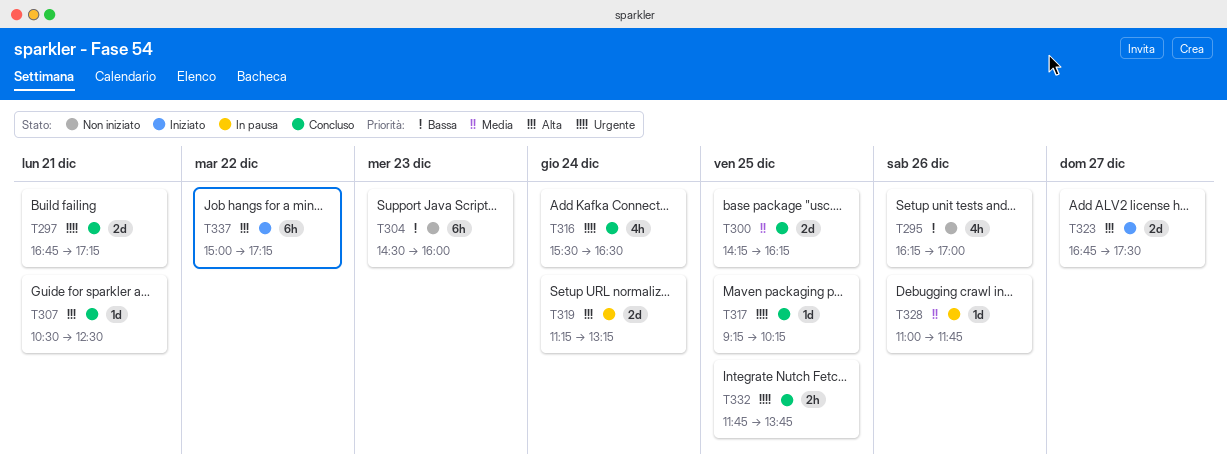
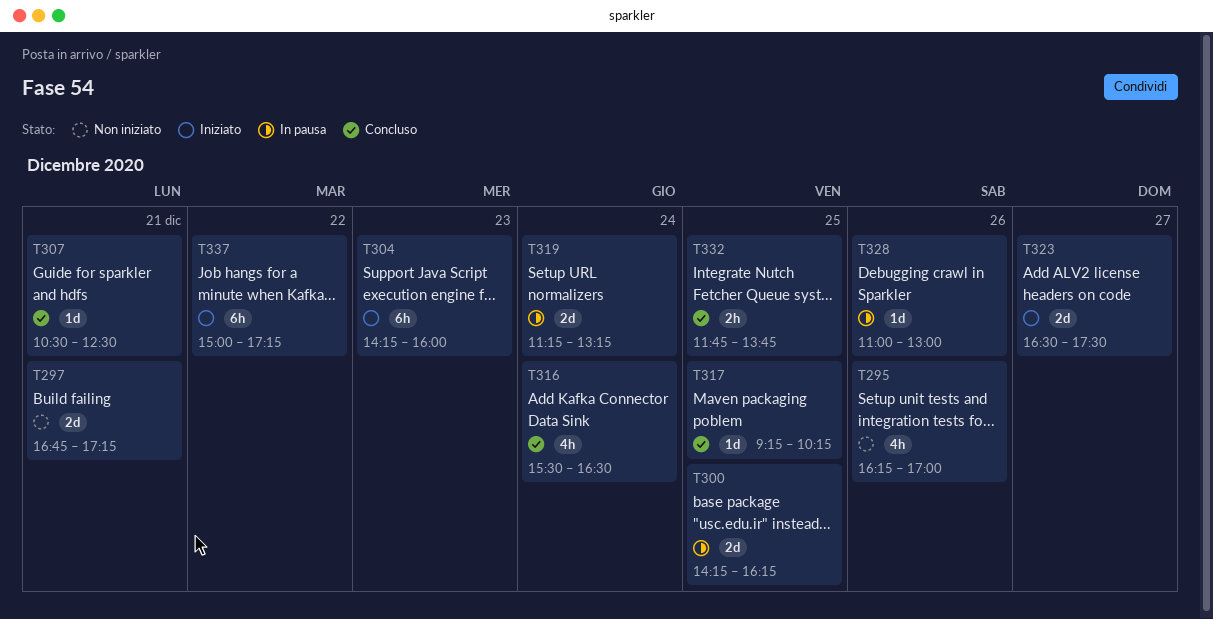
T297, status: Concluso -> Non iniziato
T300, status: Concluso -> In pausa
T304, status: Non iniziato -> Iniziato
T304, begins: 14:30 -> 14:15
T323, begins: 16:45 -> 16:30
T328, ends: 11:45 -> 13:00

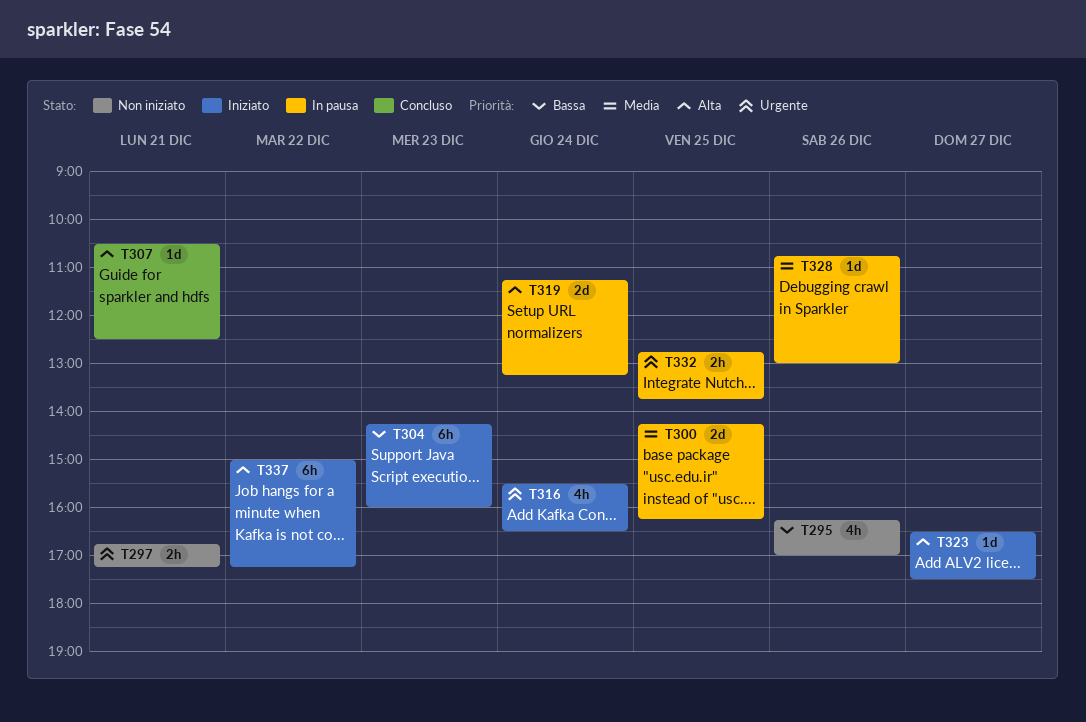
T297, estimate: 2d -> 2h
T316, status: Concluso -> Iniziato
T317: present -> none
T323, estimate: 2d -> 1d
T328, begins: 11:00 -> 10:45
T332, status: Concluso -> In pausa
T332, begins: 11:45 -> 12:45

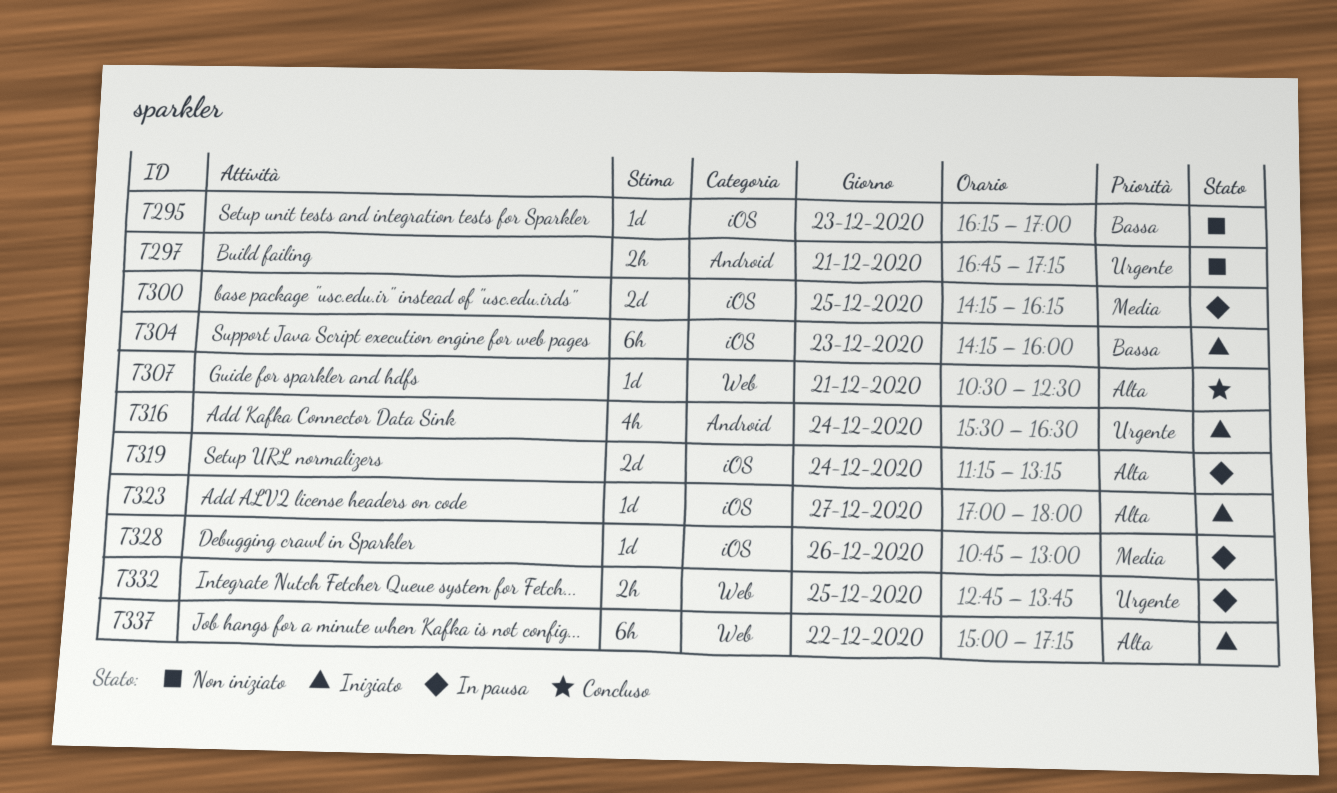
T295, estimate: 4h -> 1d
T295, day: Dec 26 -> Dec 23
T323, begins: 16:30 -> 17:00
T323, ends: 17:30 -> 18:00

